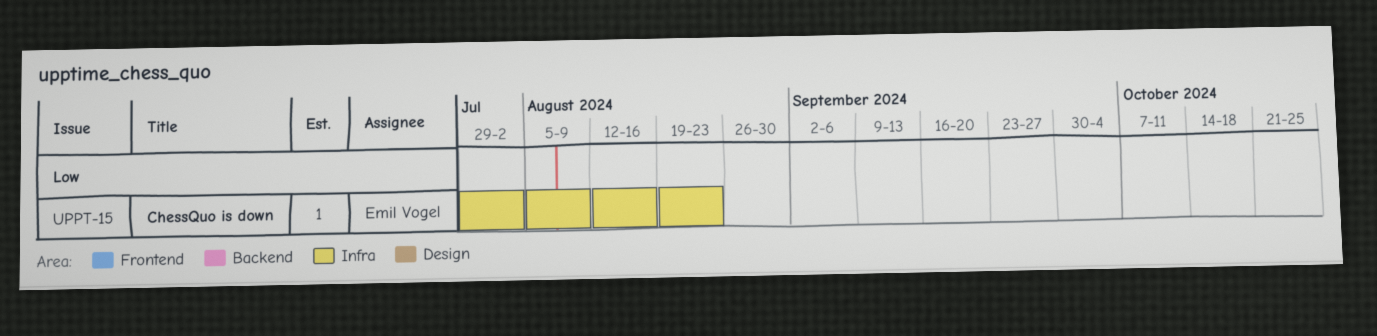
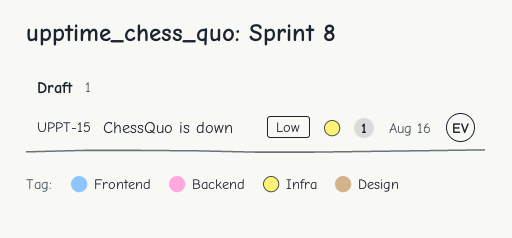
UPPT-15, due: Aug 23 -> Aug 16

